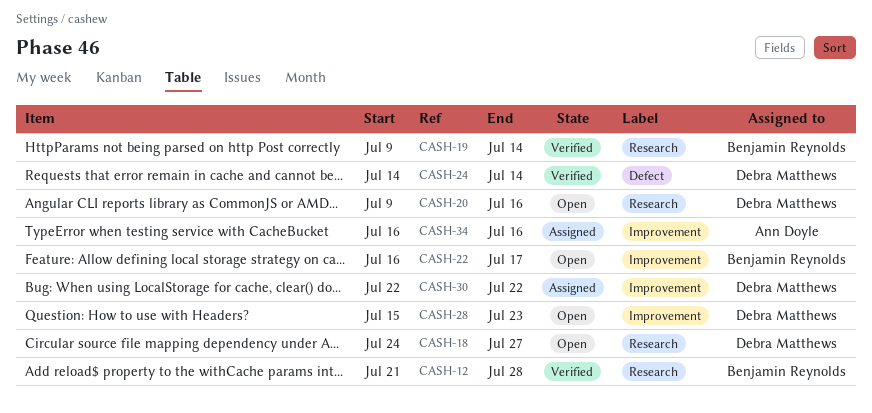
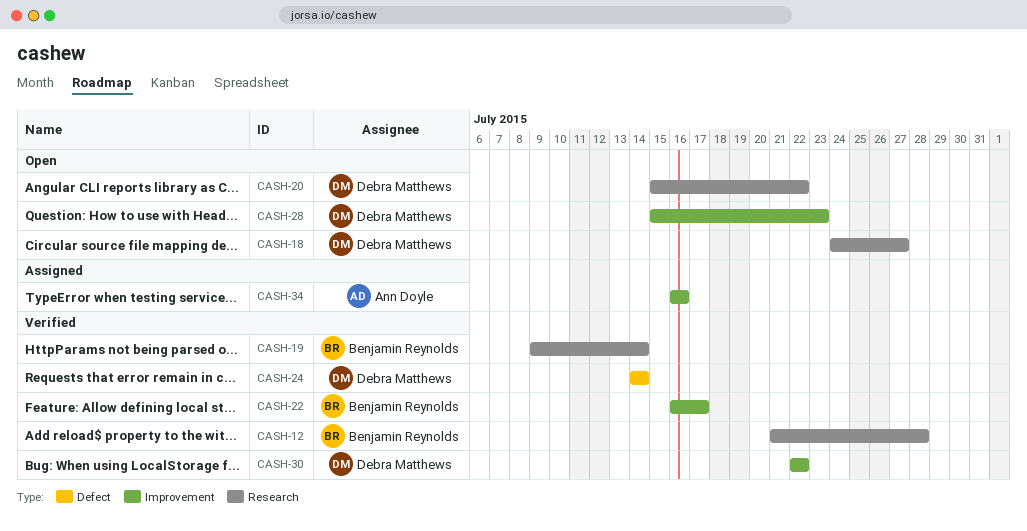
CASH-20, start: Jul 9 -> Jul 15
CASH-20, due: Jul 16 -> Jul 22
CASH-22, status: Open -> Verified
CASH-30, status: Assigned -> Verified

